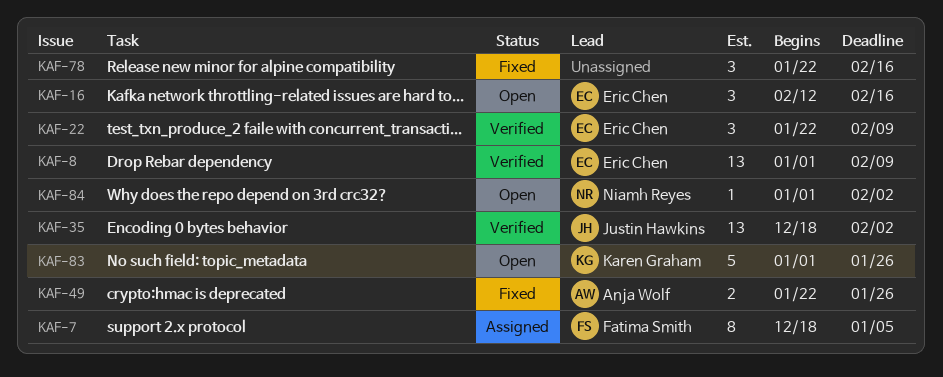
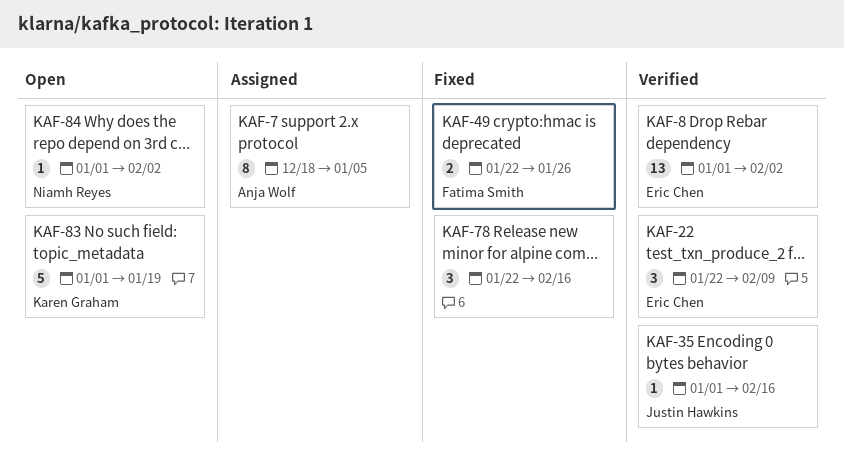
KAF-7, owner: Fatima Smith -> Anja Wolf
KAF-8, due: Feb 9 -> Feb 2
KAF-16: present -> none
KAF-35, estimate: 13 -> 1
KAF-35, start: Dec 18 -> Jan 1
KAF-35, due: Feb 2 -> Feb 16
KAF-49, owner: Anja Wolf -> Fatima Smith
KAF-83, due: Jan 26 -> Jan 19

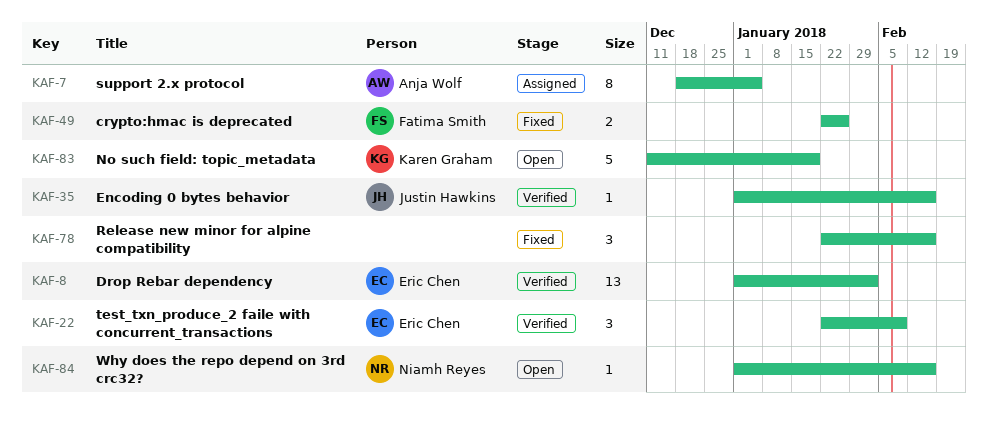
KAF-83, start: Jan 1 -> Dec 11
KAF-84, due: Feb 2 -> Feb 16

